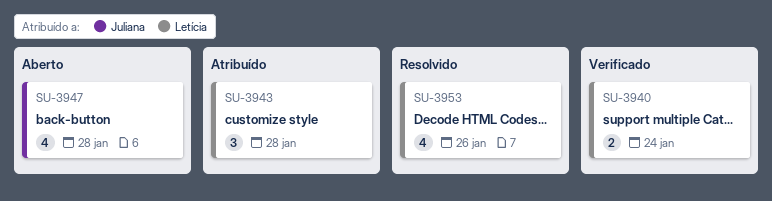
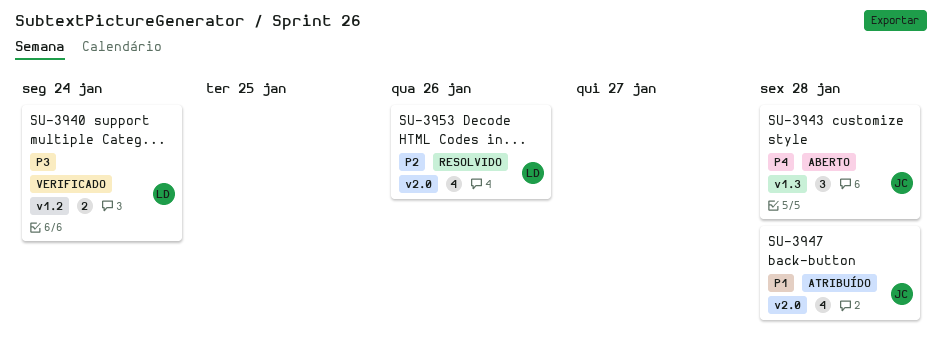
SU-3943, status: Atribuído -> Aberto
SU-3943, owner: Letícia -> Juliana
SU-3947, status: Aberto -> Atribuído

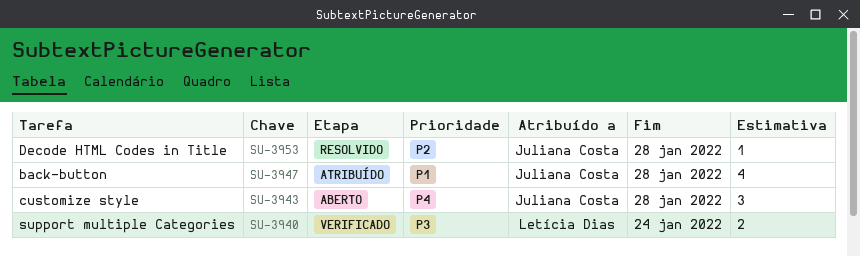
SU-3953, owner: Letícia Dias -> Juliana Costa
SU-3953, estimate: 4 -> 1
SU-3953, due: Jan 26 -> Jan 28

